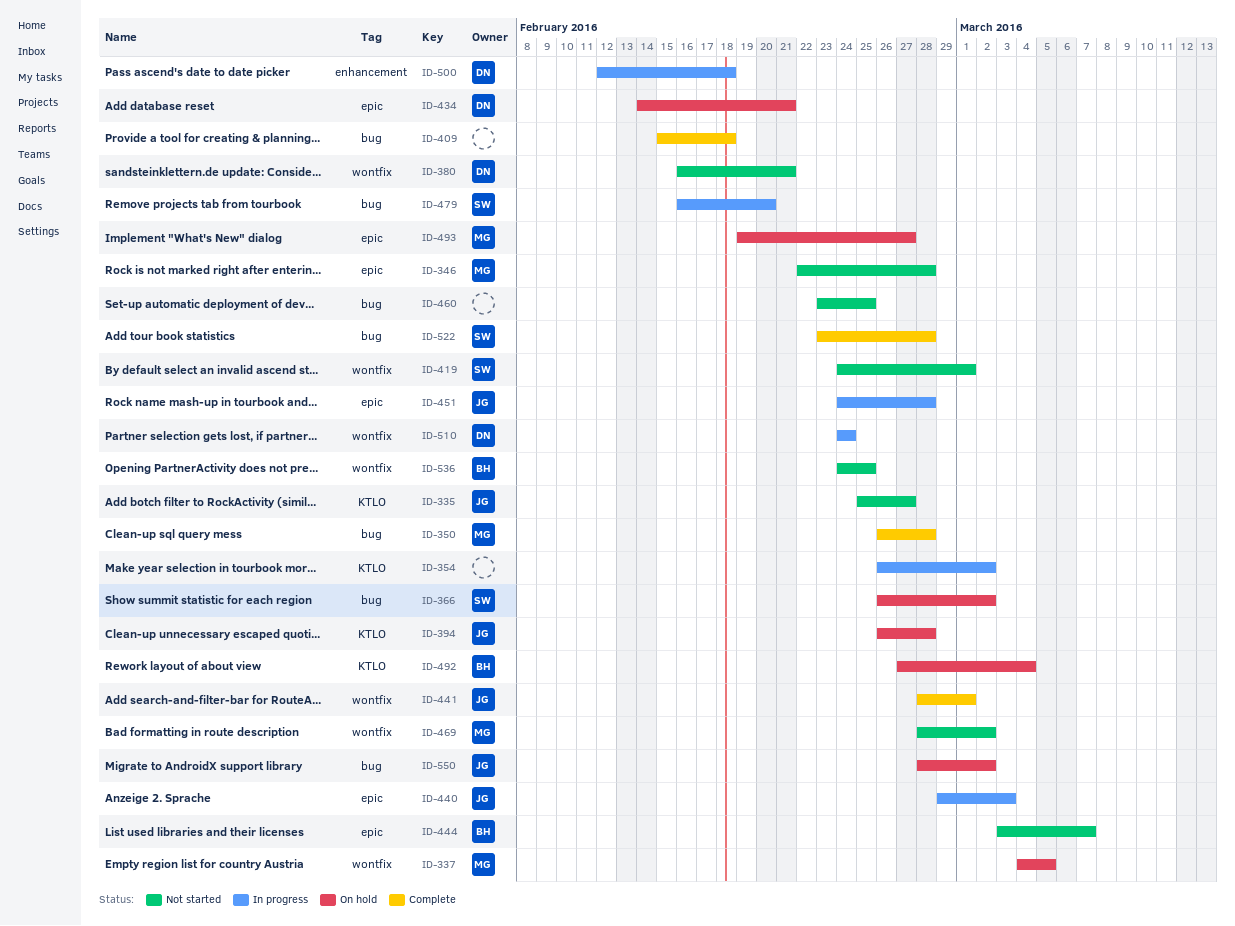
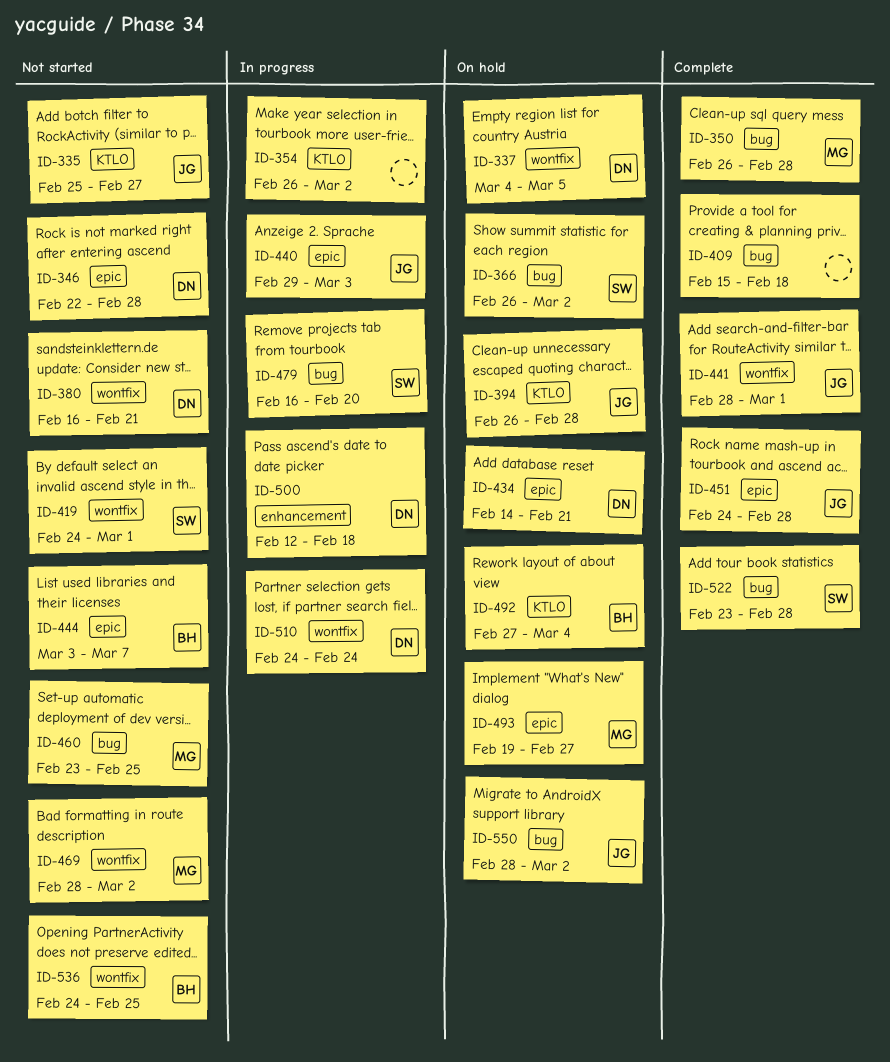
ID-337, owner: MG -> DN
ID-346, owner: MG -> DN
ID-451, status: In progress -> Complete
ID-460, owner: none -> MG

